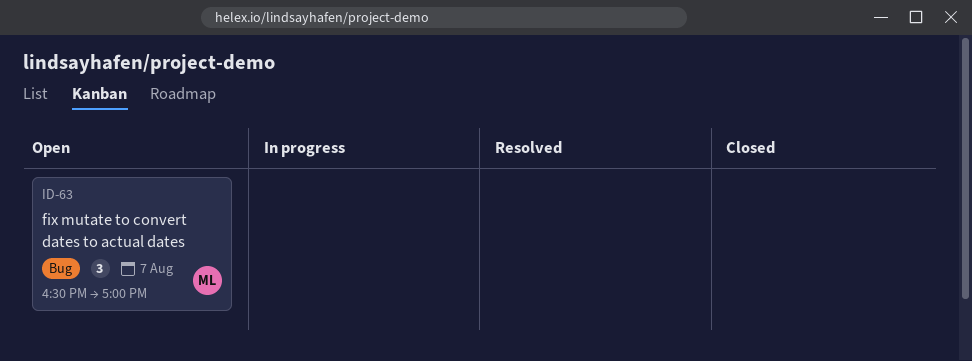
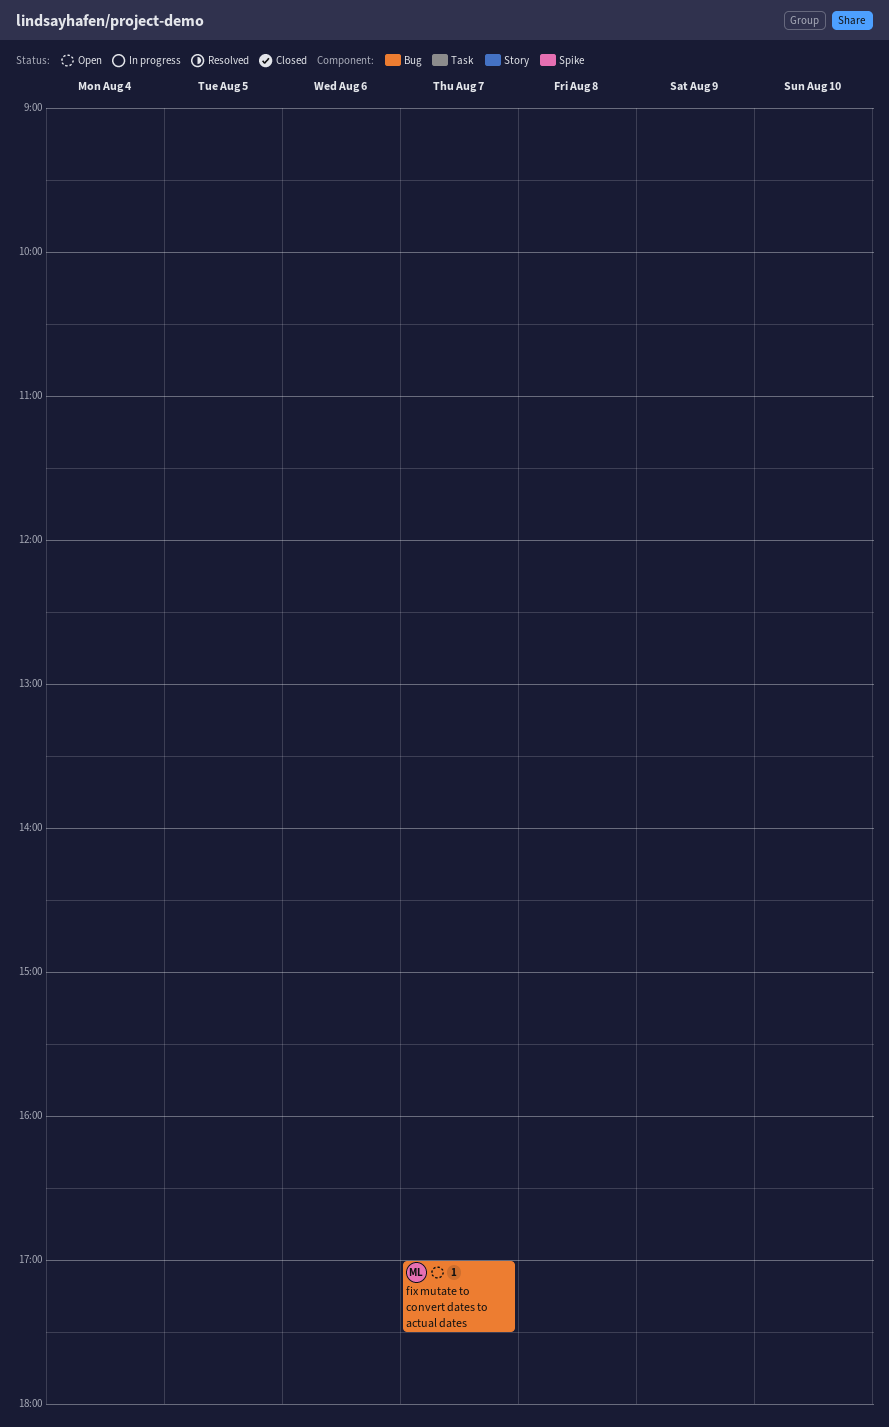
fix mutate to convert dates to actual dates, estimate: 3 -> 1
fix mutate to convert dates to actual dates, begins: 16:30 -> 17:00
fix mutate to convert dates to actual dates, ends: 17:00 -> 17:30

